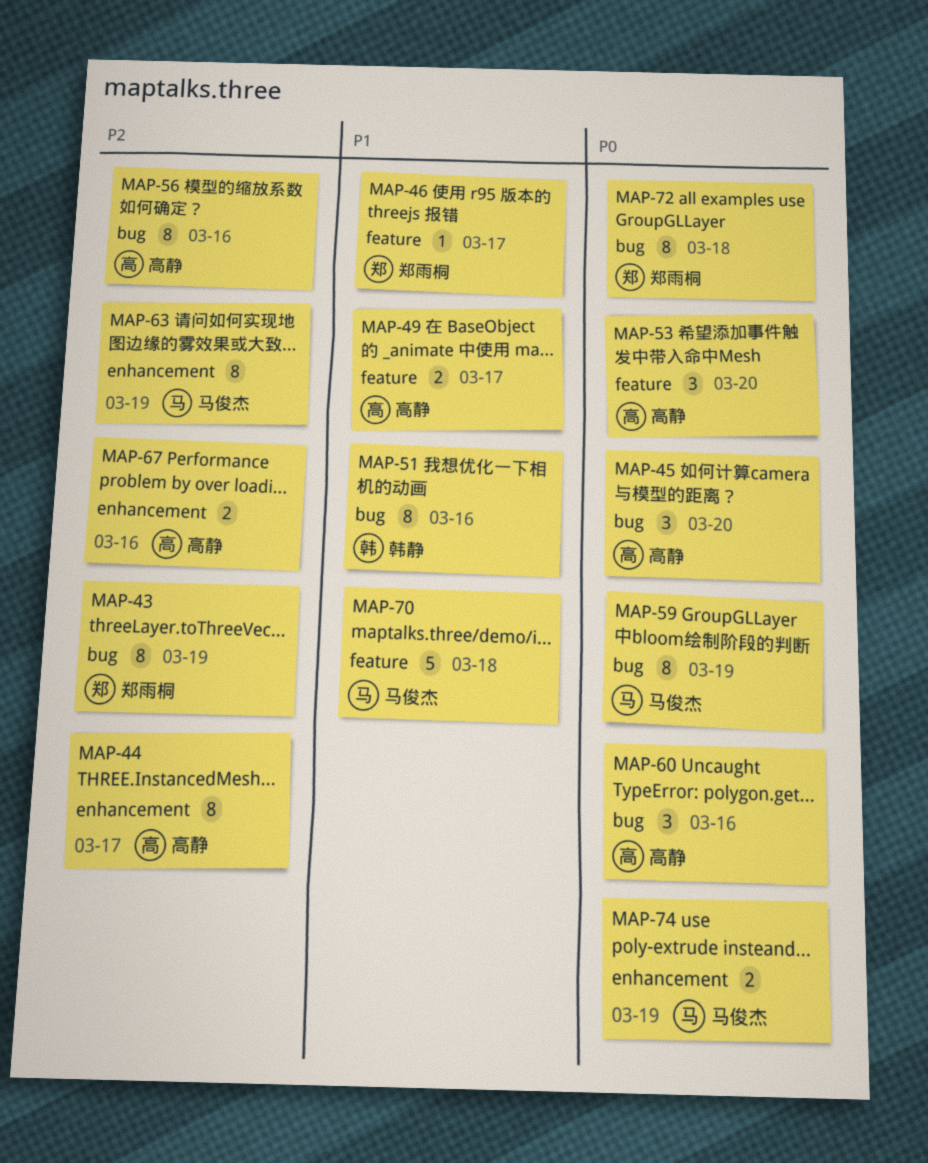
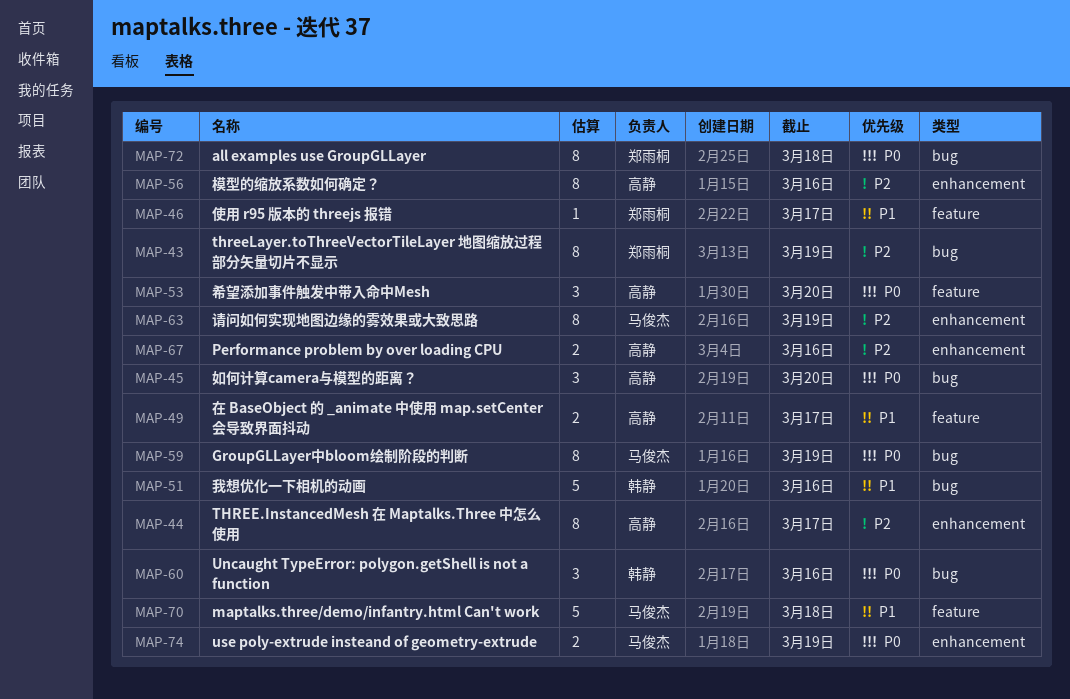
MAP-51, estimate: 8 -> 5
MAP-56, label: bug -> enhancement
MAP-60, owner: 高静 -> 韩静

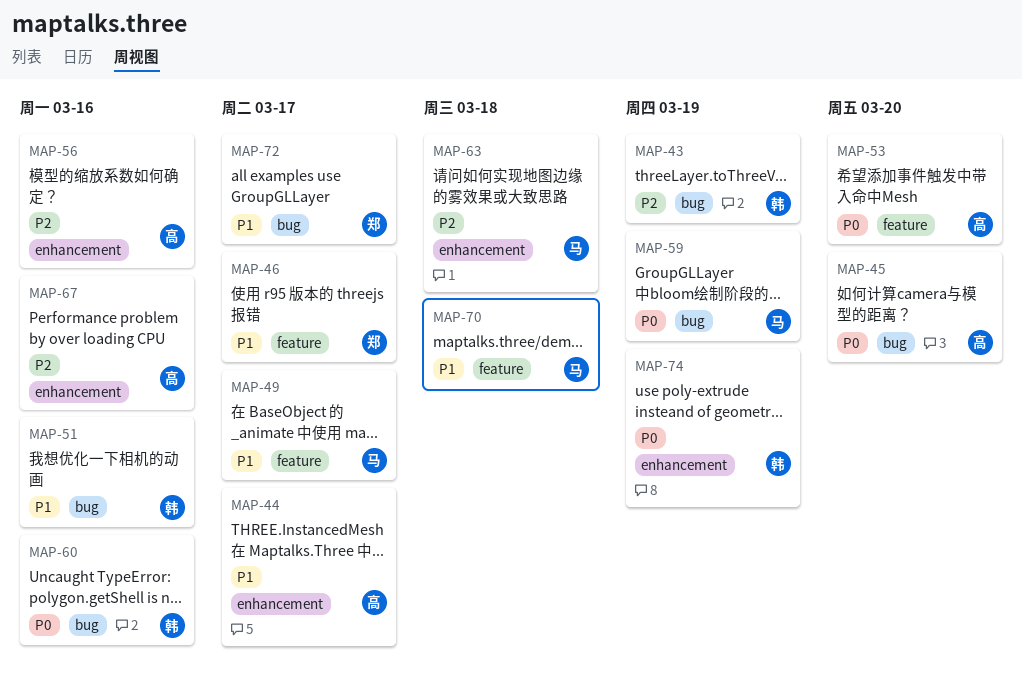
MAP-43, owner: 郑雨桐 -> 韩静
MAP-44, priority: P2 -> P1
MAP-49, owner: 高静 -> 马俊杰
MAP-63, due: Mar 19 -> Mar 18
MAP-72, priority: P0 -> P1
MAP-72, due: Mar 18 -> Mar 17
MAP-74, owner: 马俊杰 -> 韩静

